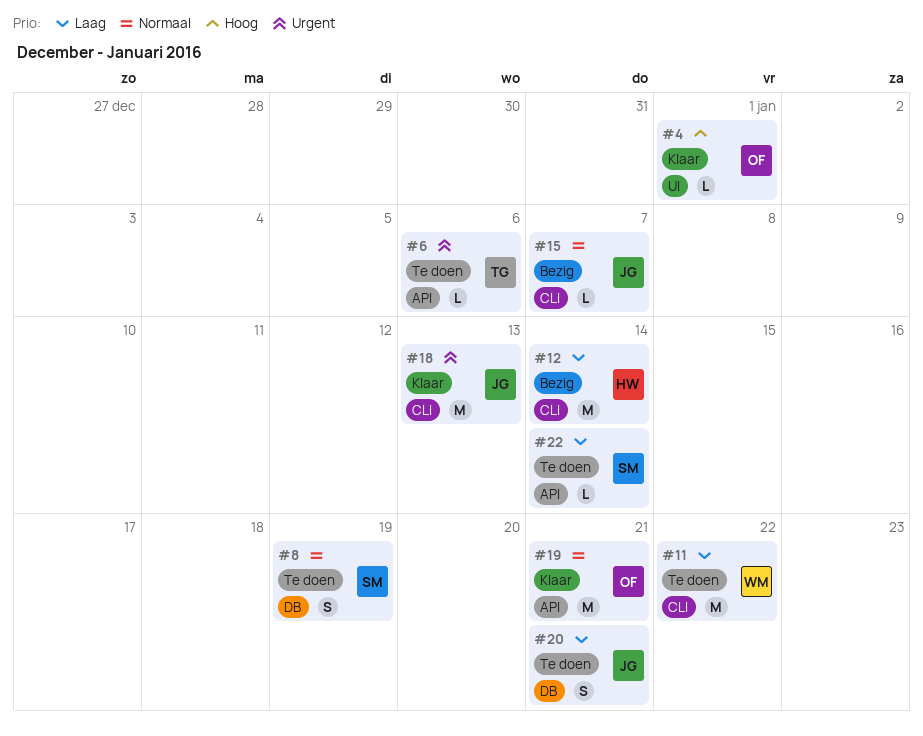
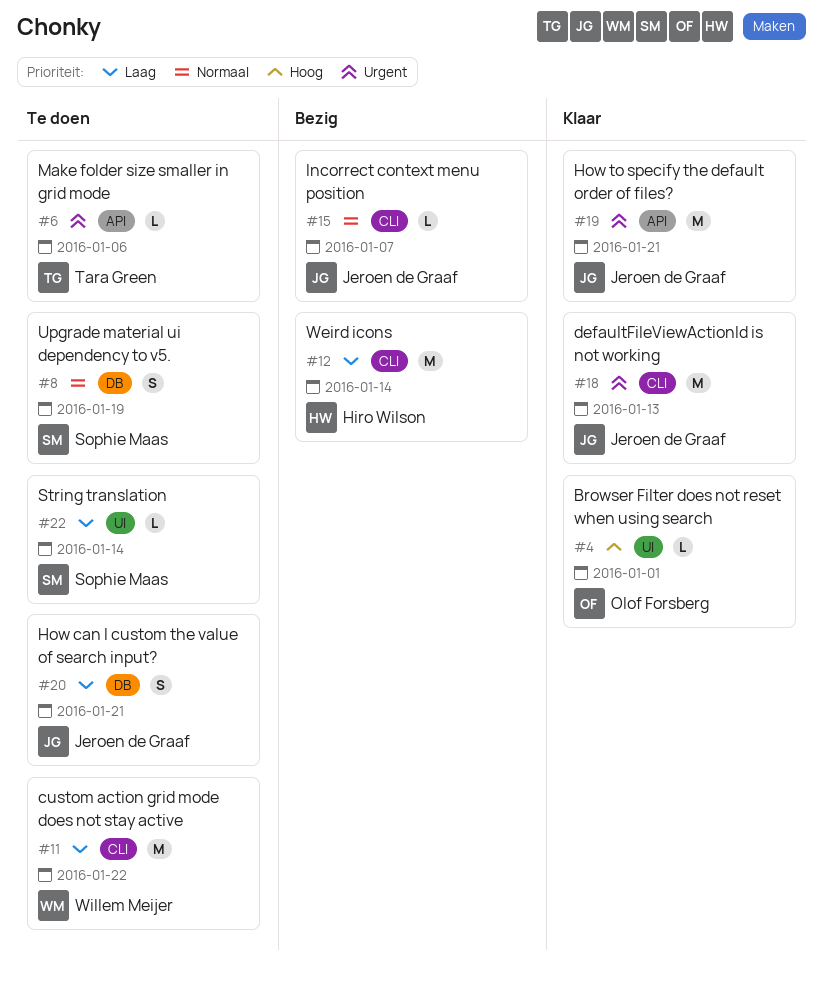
#19, owner: Olof Forsberg -> Jeroen de Graaf
#19, priority: Normaal -> Urgent
#22, label: API -> UI

